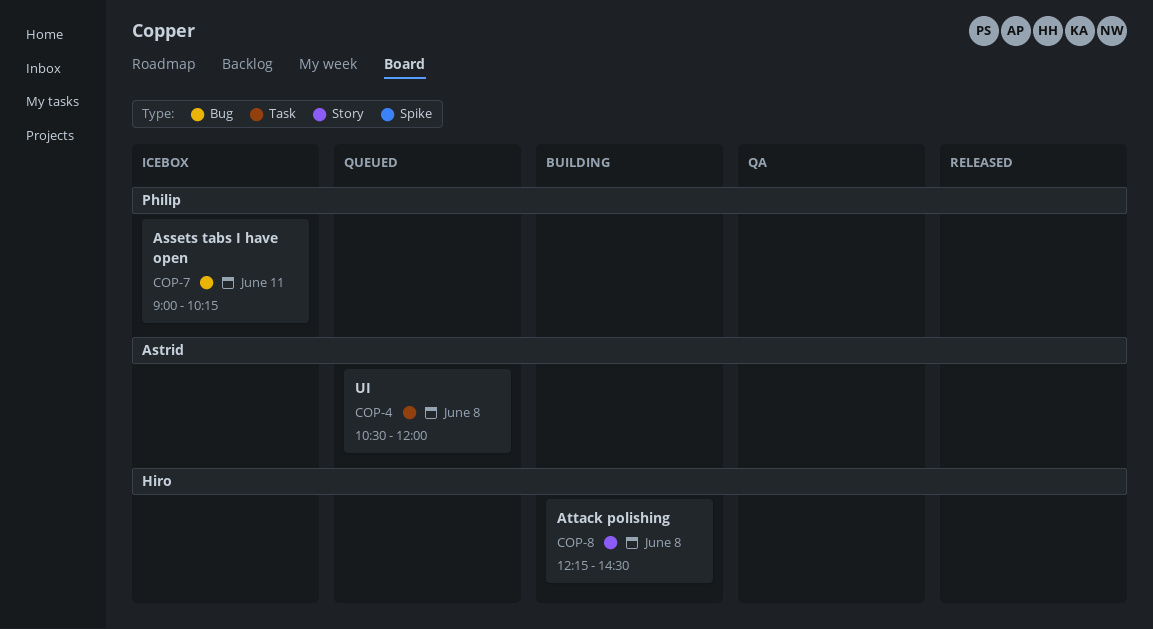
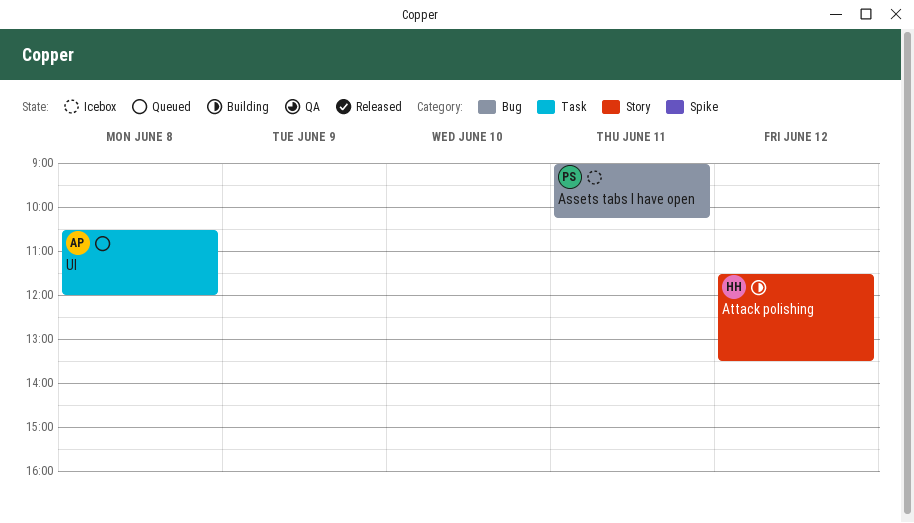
Attack polishing, day: Jun 8 -> Jun 12
Attack polishing, begins: 12:15 -> 11:30
Attack polishing, ends: 14:30 -> 13:30

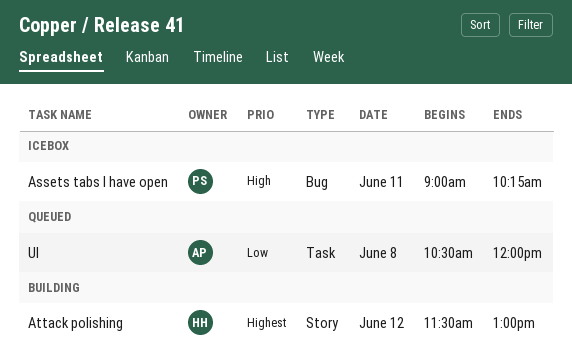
Attack polishing, ends: 13:30 -> 13:00

